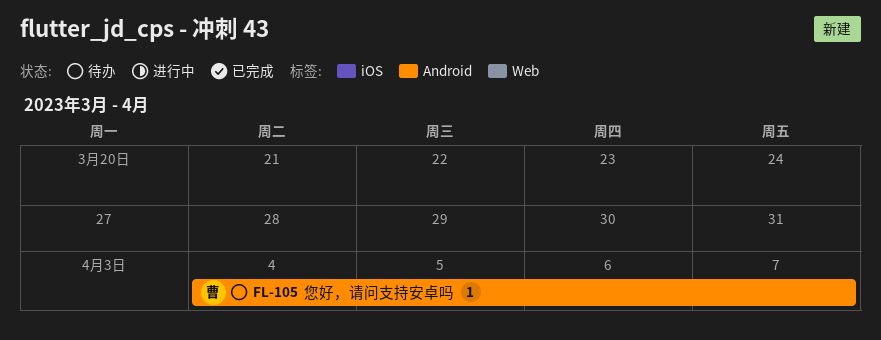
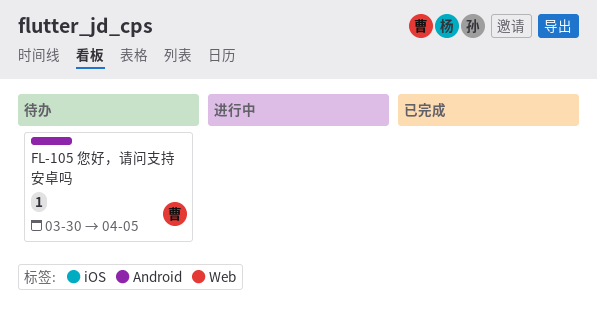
FL-105, start: Apr 4 -> Mar 30
FL-105, due: Apr 7 -> Apr 5

